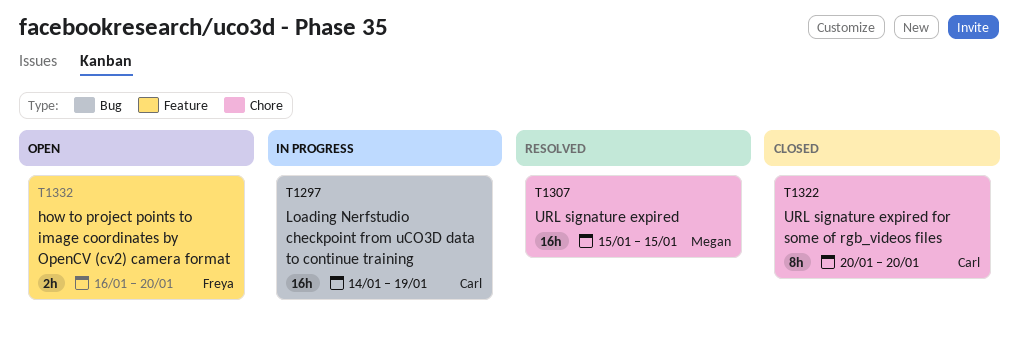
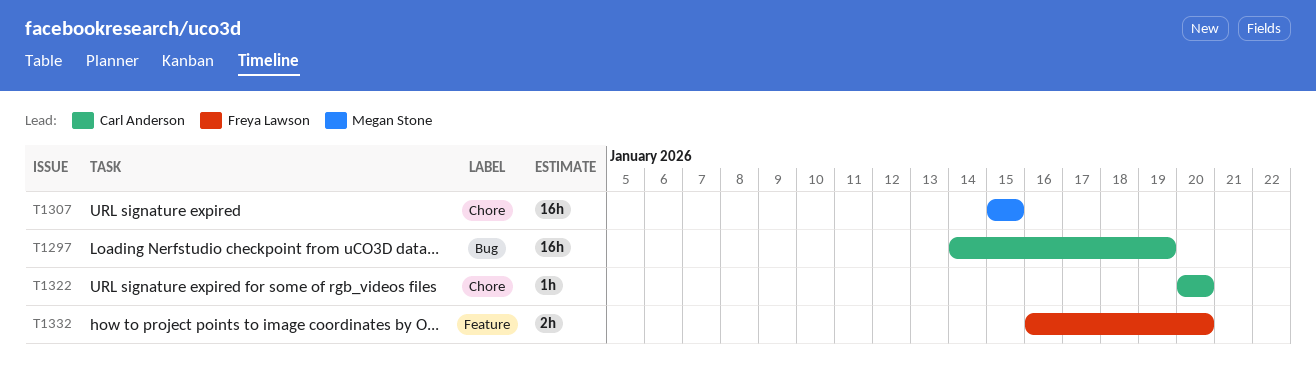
T1322, estimate: 8h -> 1h

